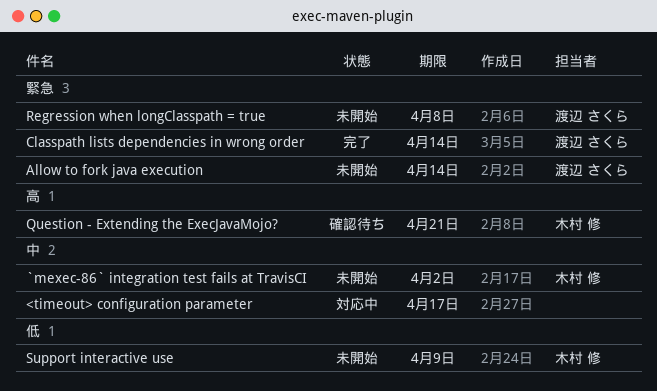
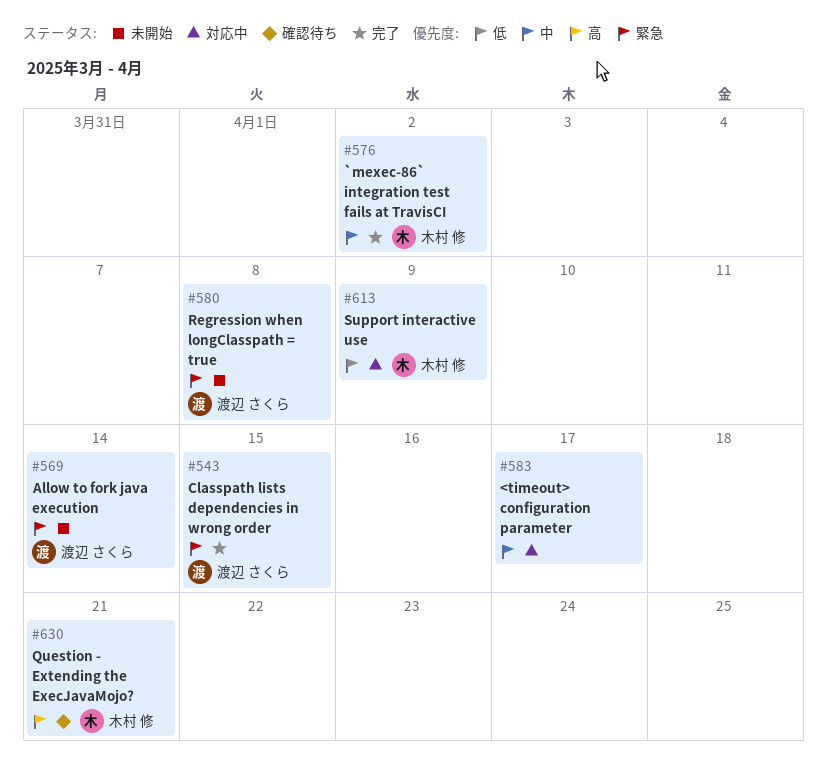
`mexec-86` integration test fails at TravisCI, status: 未開始 -> 完了
Classpath lists dependencies in wrong order, due: Apr 14 -> Apr 15
Support interactive use, status: 未開始 -> 対応中

